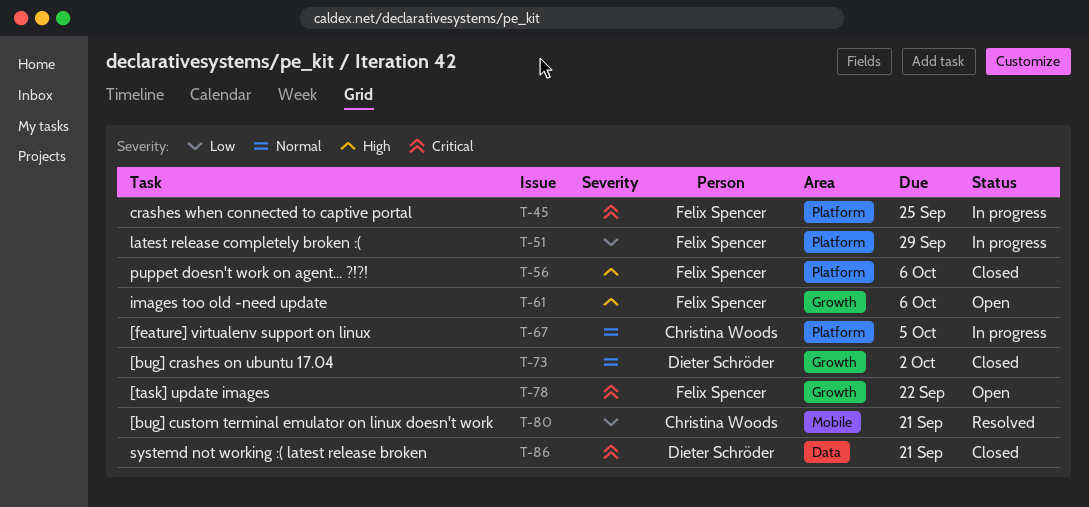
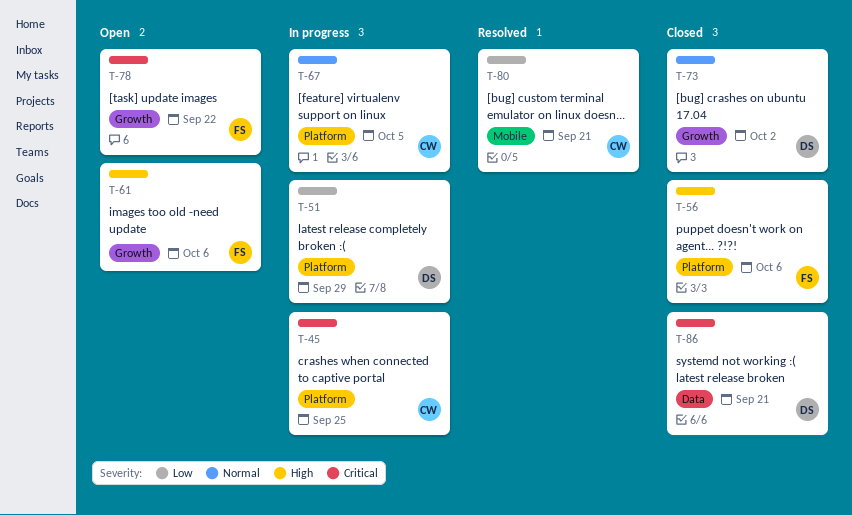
T-45, owner: Felix Spencer -> Christina Woods
T-51, owner: Felix Spencer -> Dieter Schröder

